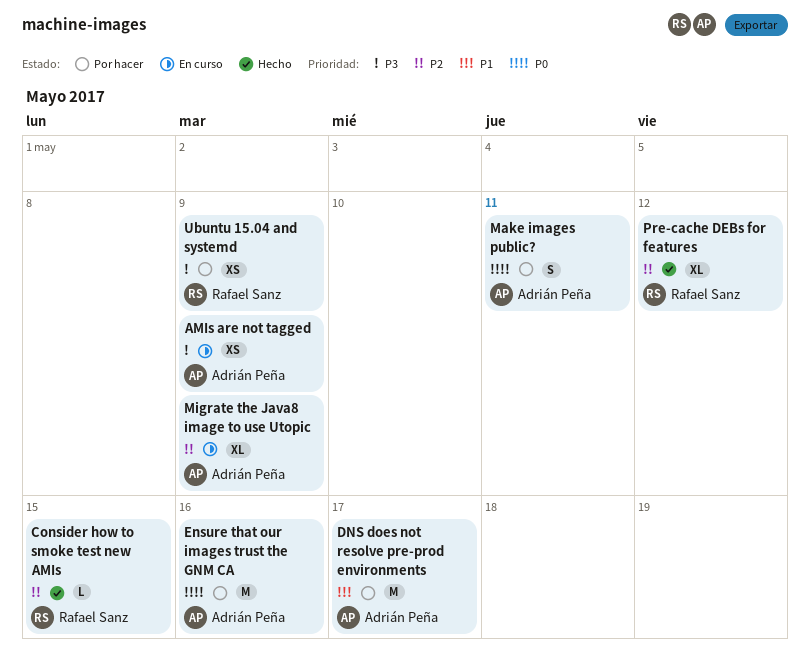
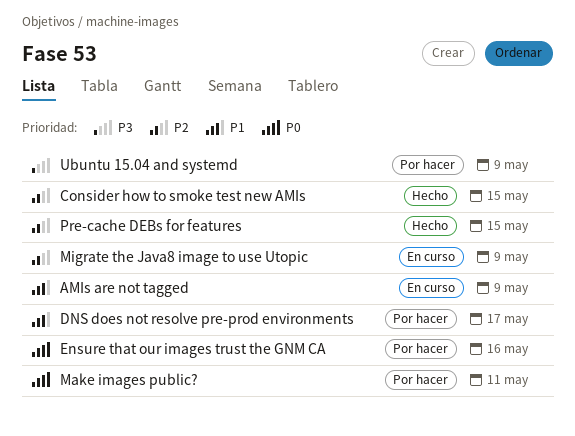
AMIs are not tagged, priority: P3 -> P1
Pre-cache DEBs for features, due: May 12 -> May 15

